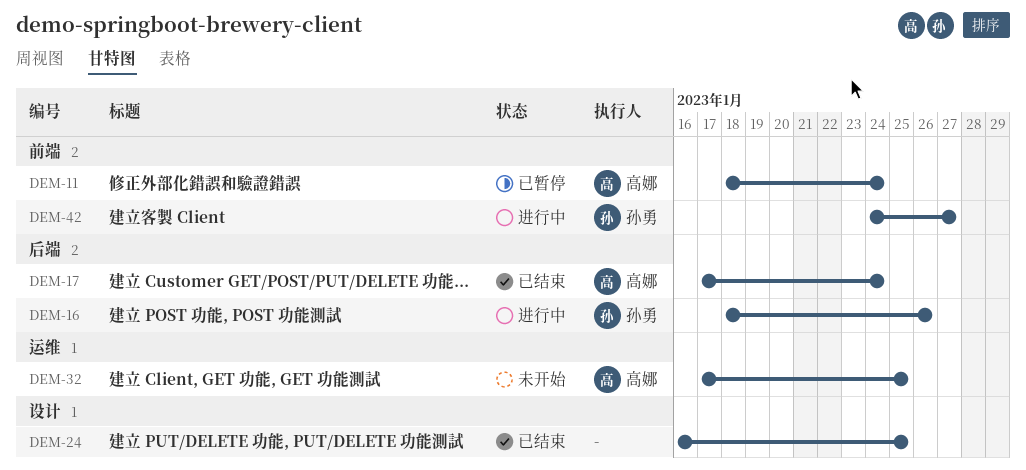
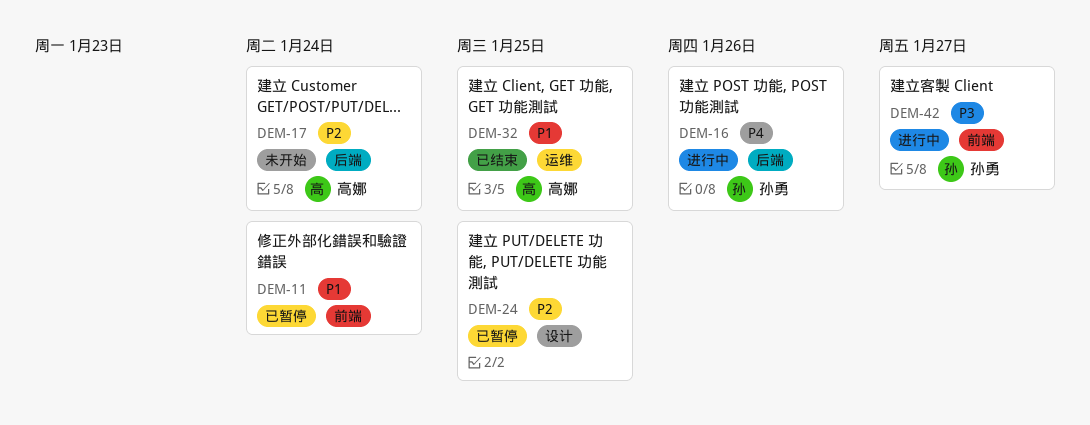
DEM-11, owner: 高娜 -> none
DEM-17, status: 已结束 -> 未开始
DEM-24, status: 已结束 -> 已暂停
DEM-32, status: 未开始 -> 已结束

